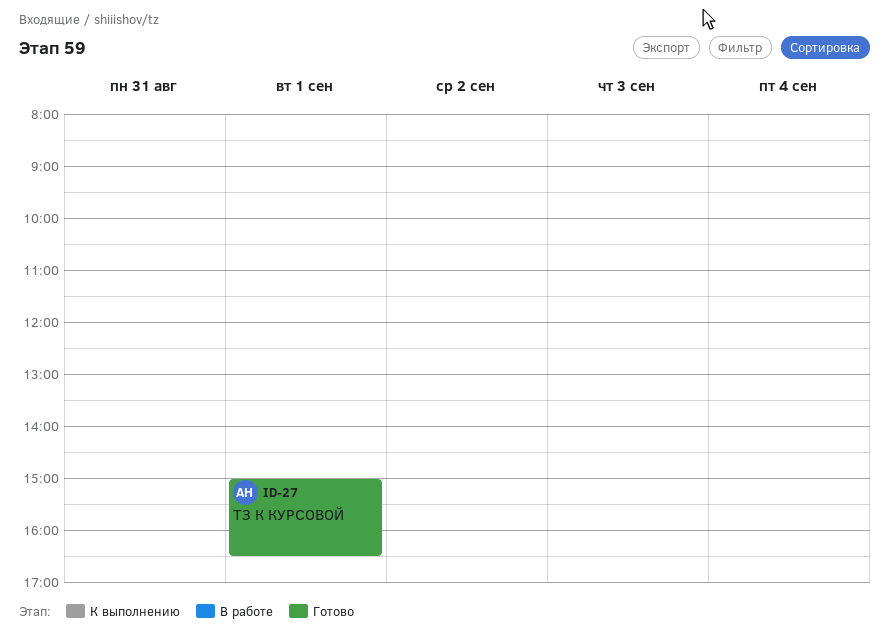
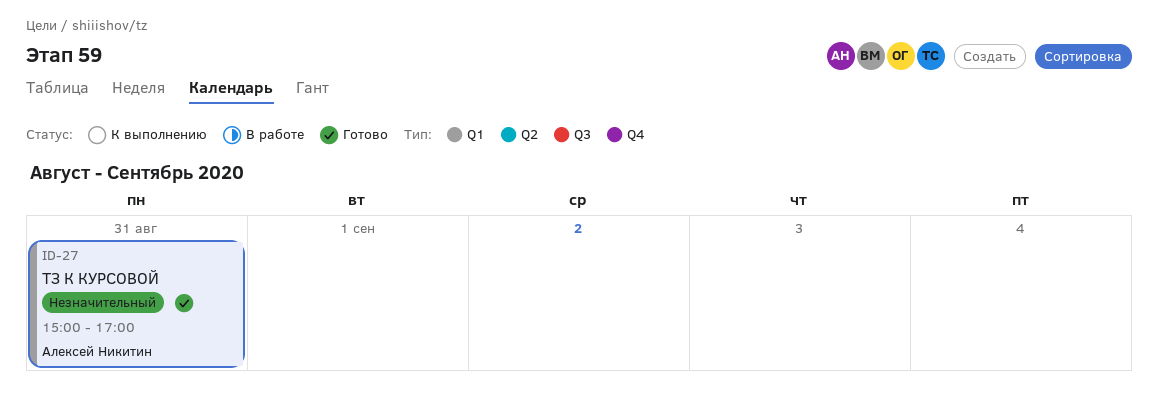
ID-27, day: Sep 1 -> Aug 31
ID-27, ends: 16:30 -> 17:00

